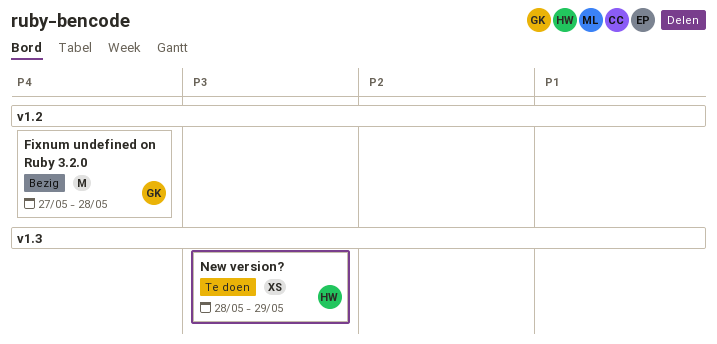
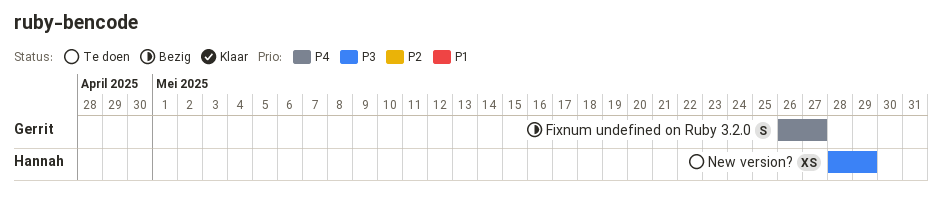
Fixnum undefined on Ruby 3.2.0, estimate: M -> S
Fixnum undefined on Ruby 3.2.0, start: May 27 -> May 26
Fixnum undefined on Ruby 3.2.0, due: May 28 -> May 27

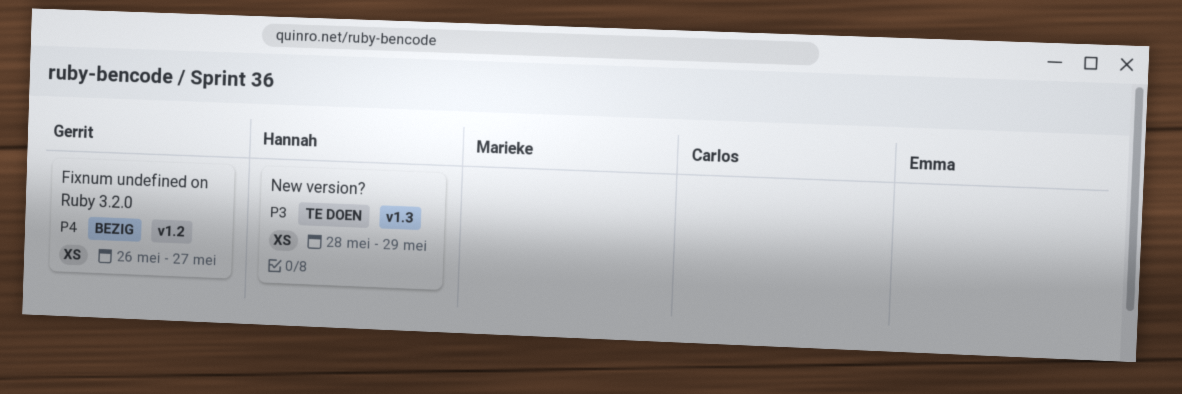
Fixnum undefined on Ruby 3.2.0, estimate: S -> XS

